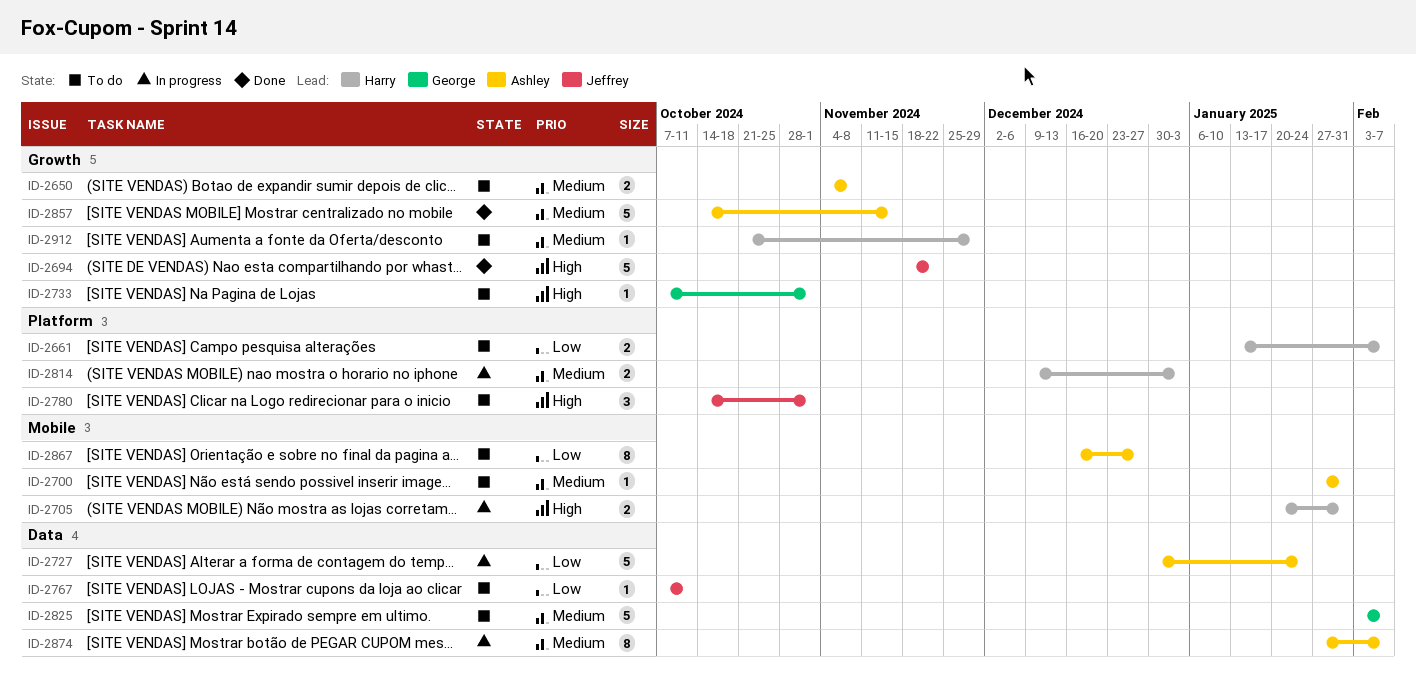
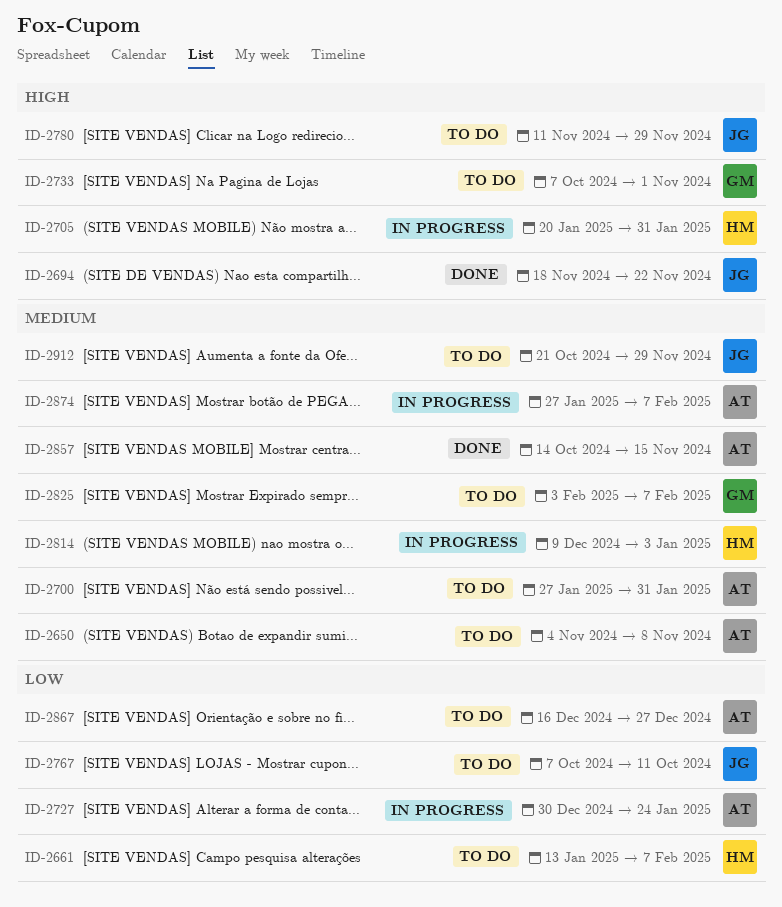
ID-2780, start: Oct 14 -> Nov 11
ID-2780, due: Nov 1 -> Nov 29
ID-2912, owner: Harry -> Jeffrey

